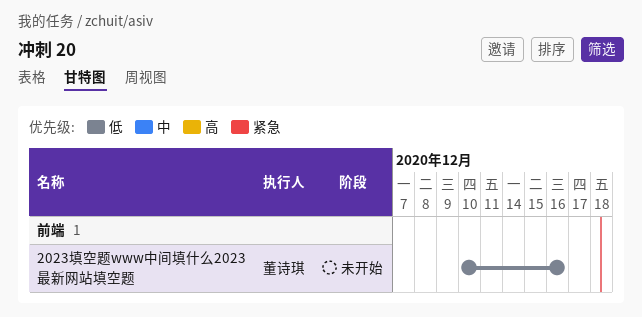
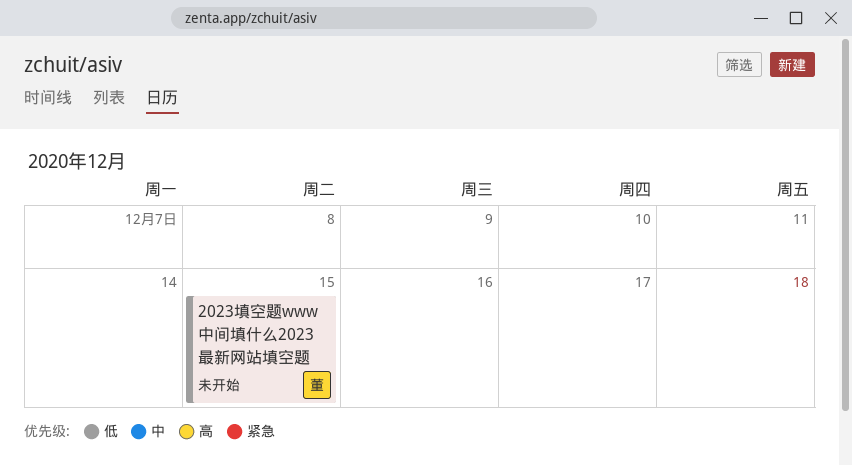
2023填空题www中间填什么2023最新网站填空题, due: Dec 16 -> Dec 15

